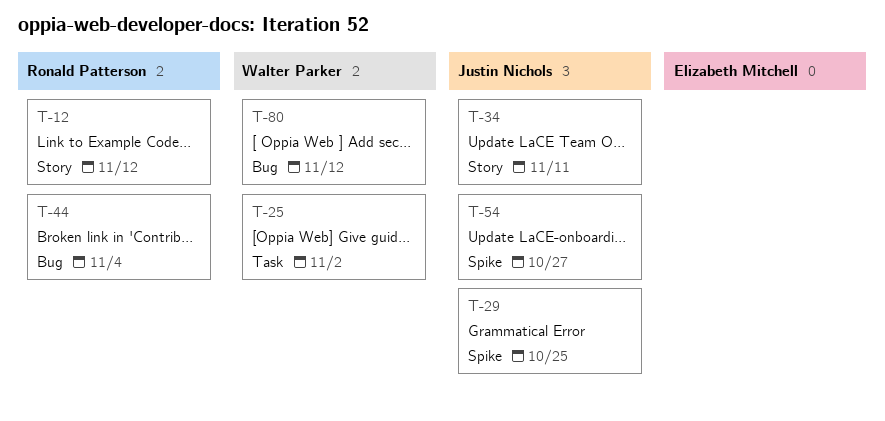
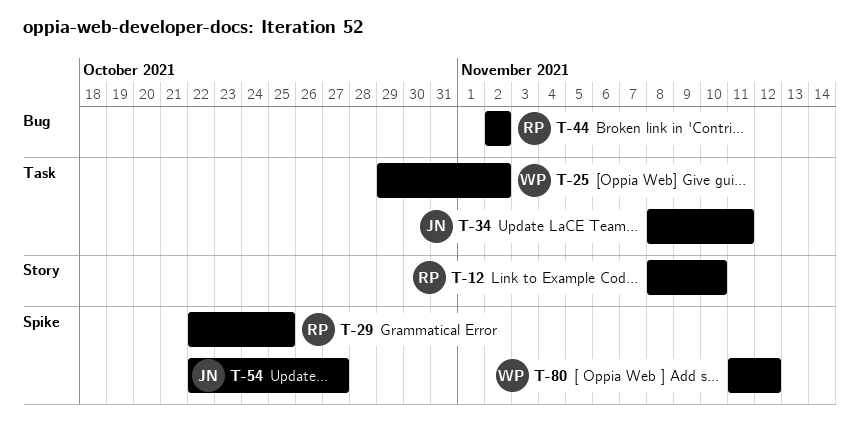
T-12, due: Nov 12 -> Nov 10
T-29, owner: Justin Nichols -> Ronald Patterson
T-34, label: Story -> Task
T-44, due: Nov 4 -> Nov 2
T-80, label: Bug -> Spike

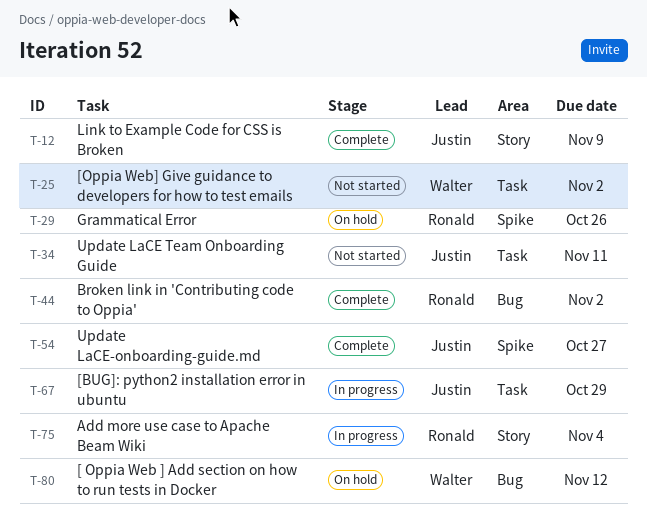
T-12, owner: Ronald -> Justin
T-12, due: Nov 10 -> Nov 9
T-29, due: Oct 25 -> Oct 26
T-67: none -> present
T-75: none -> present
T-80, label: Spike -> Bug

